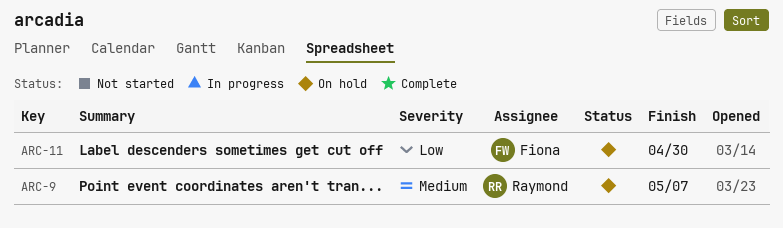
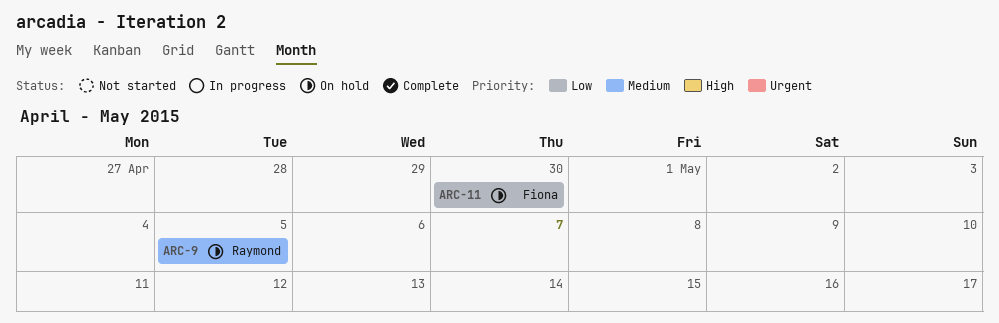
ARC-9, due: May 7 -> May 5

